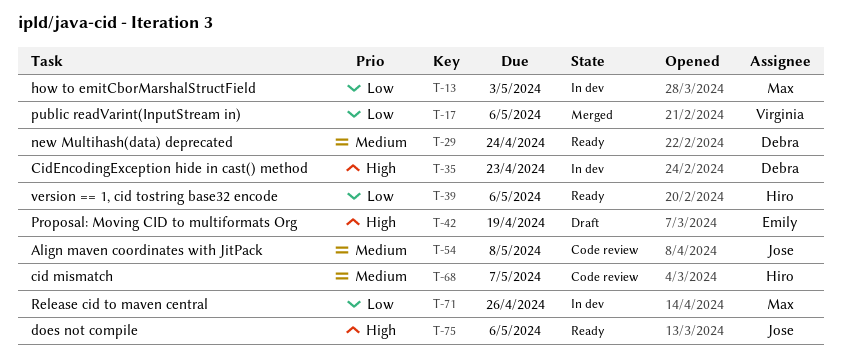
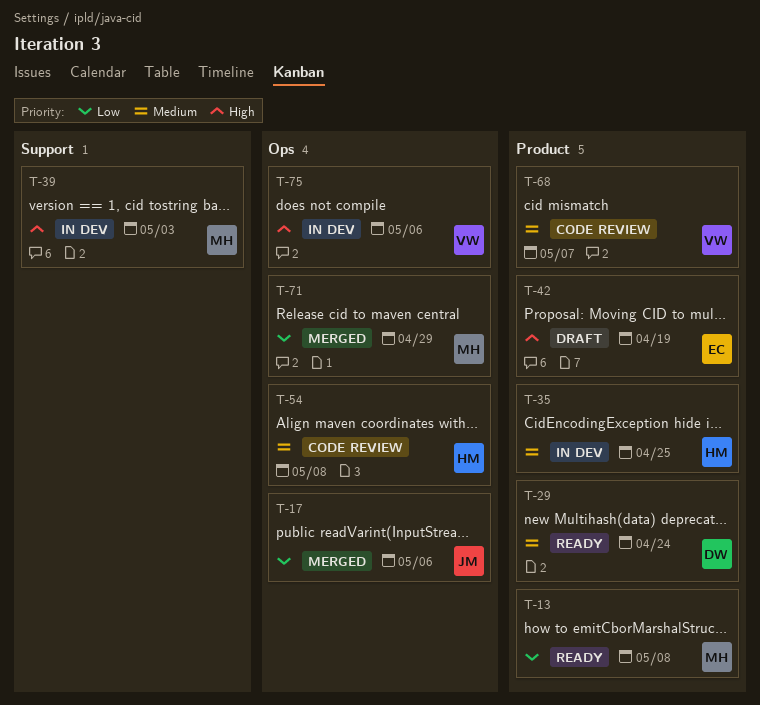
T-13, status: In dev -> Ready
T-13, due: May 3 -> May 8
T-17, owner: Virginia -> Jose
T-35, owner: Debra -> Hiro
T-35, priority: High -> Medium
T-35, due: Apr 23 -> Apr 25
T-39, status: Ready -> In dev
T-39, owner: Hiro -> Max
T-39, priority: Low -> High
T-39, due: May 6 -> May 3
T-54, owner: Jose -> Hiro
T-68, owner: Hiro -> Virginia
T-71, status: In dev -> Merged
T-71, due: Apr 26 -> Apr 29
T-75, status: Ready -> In dev
T-75, owner: Jose -> Virginia

